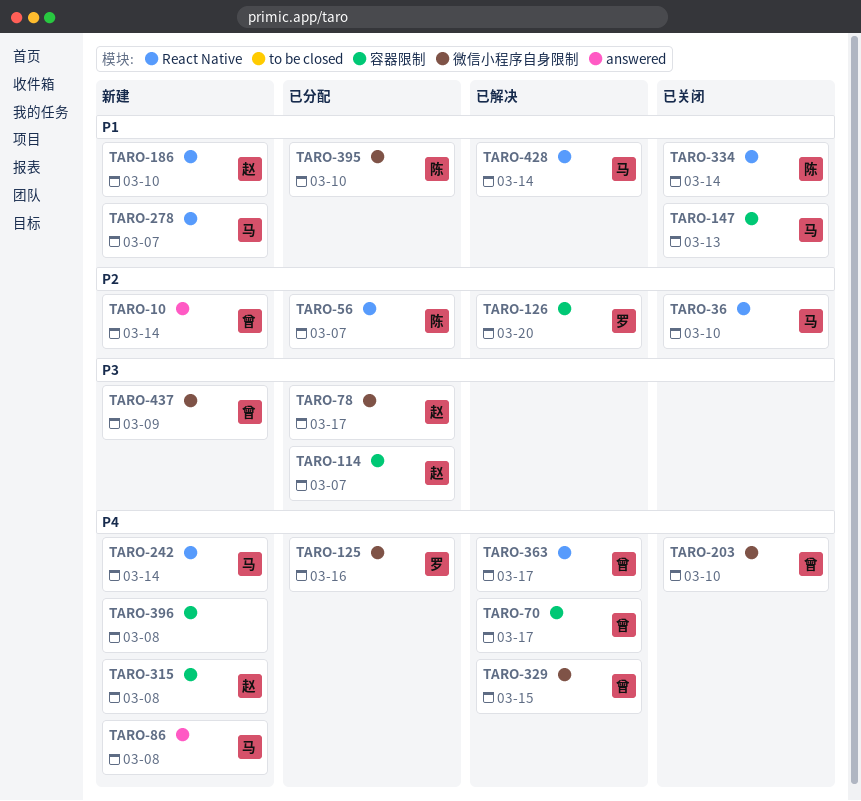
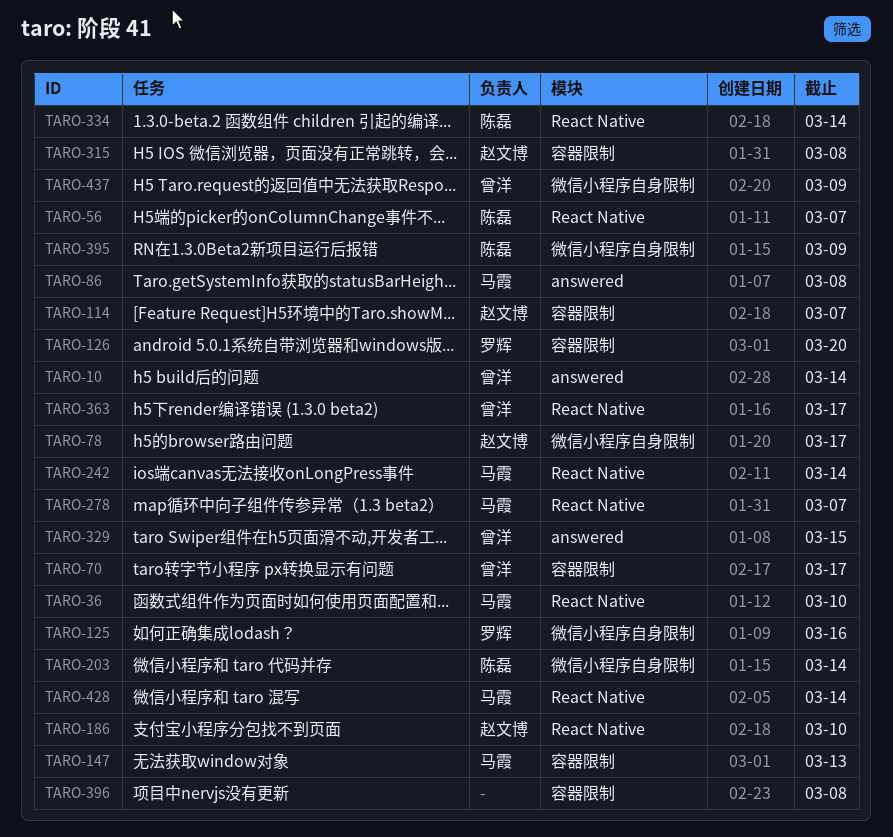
TARO-203, owner: 曾洋 -> 陈磊
TARO-203, due: Mar 10 -> Mar 14
TARO-329, label: 微信小程序自身限制 -> answered
TARO-395, due: Mar 10 -> Mar 9

